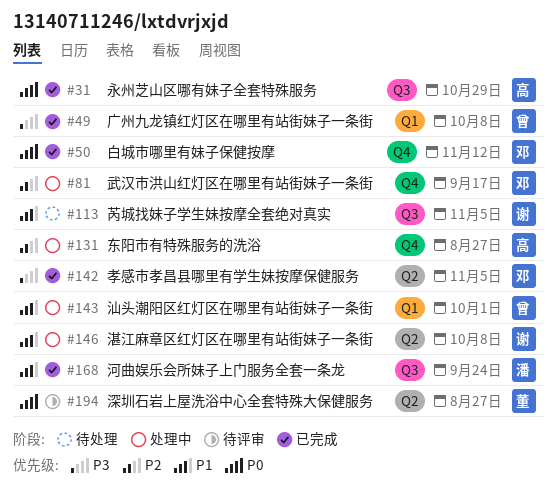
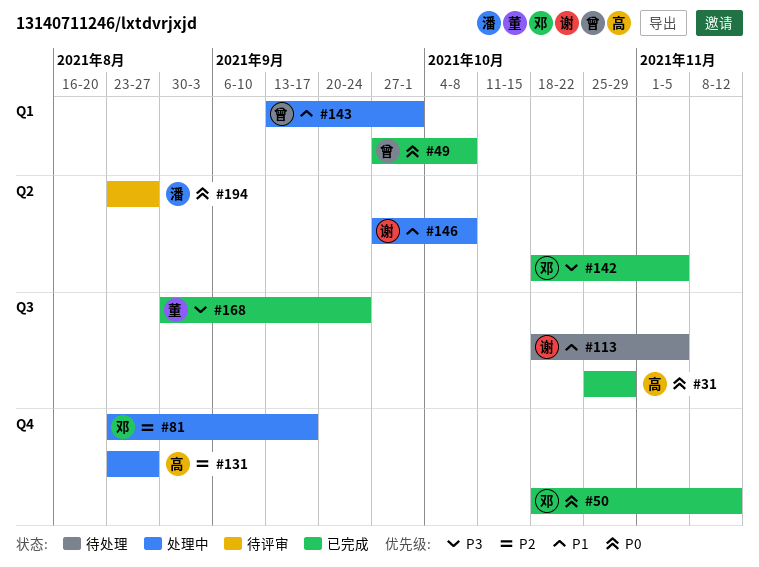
#49, priority: P3 -> P0
#168, owner: 潘 -> 董
#168, priority: P1 -> P3
#194, owner: 董 -> 潘

